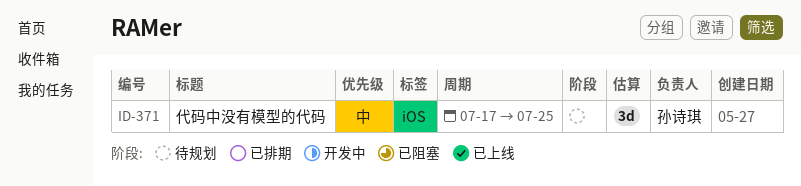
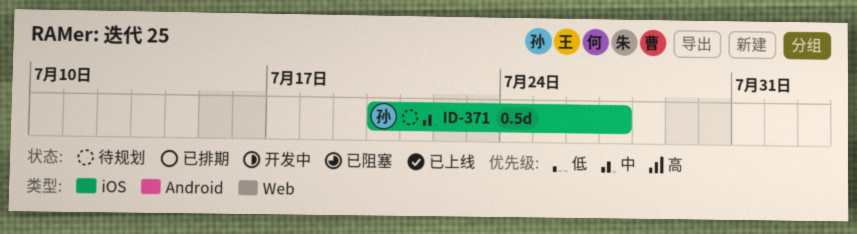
ID-371, estimate: 3d -> 0.5d
ID-371, start: Jul 17 -> Jul 20
ID-371, due: Jul 25 -> Jul 27

